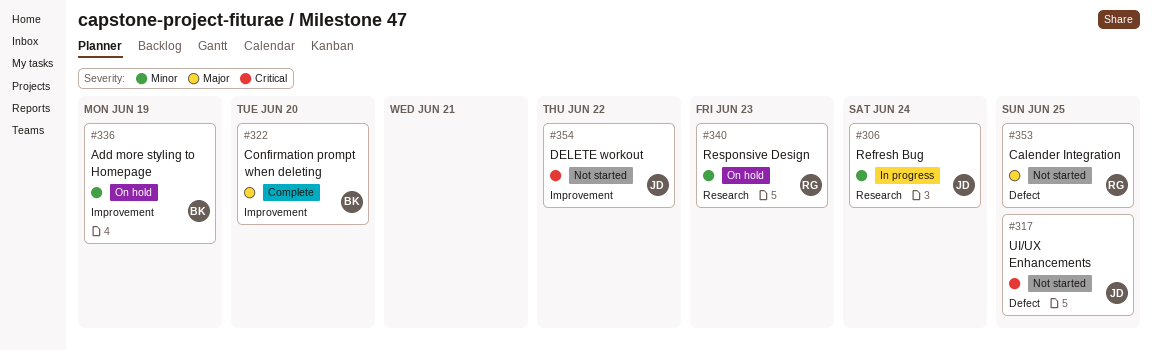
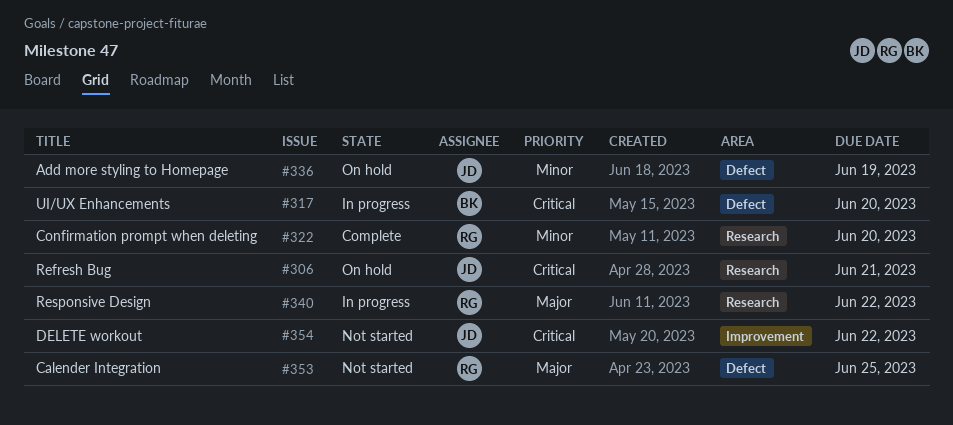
#306, status: In progress -> On hold
#306, priority: Minor -> Critical
#306, due: Jun 24 -> Jun 21
#317, status: Not started -> In progress
#317, owner: JD -> BK
#317, due: Jun 25 -> Jun 20
#322, owner: BK -> RG
#322, priority: Major -> Minor
#322, label: Improvement -> Research
#336, owner: BK -> JD
#336, label: Improvement -> Defect
#340, status: On hold -> In progress
#340, priority: Minor -> Major
#340, due: Jun 23 -> Jun 22

